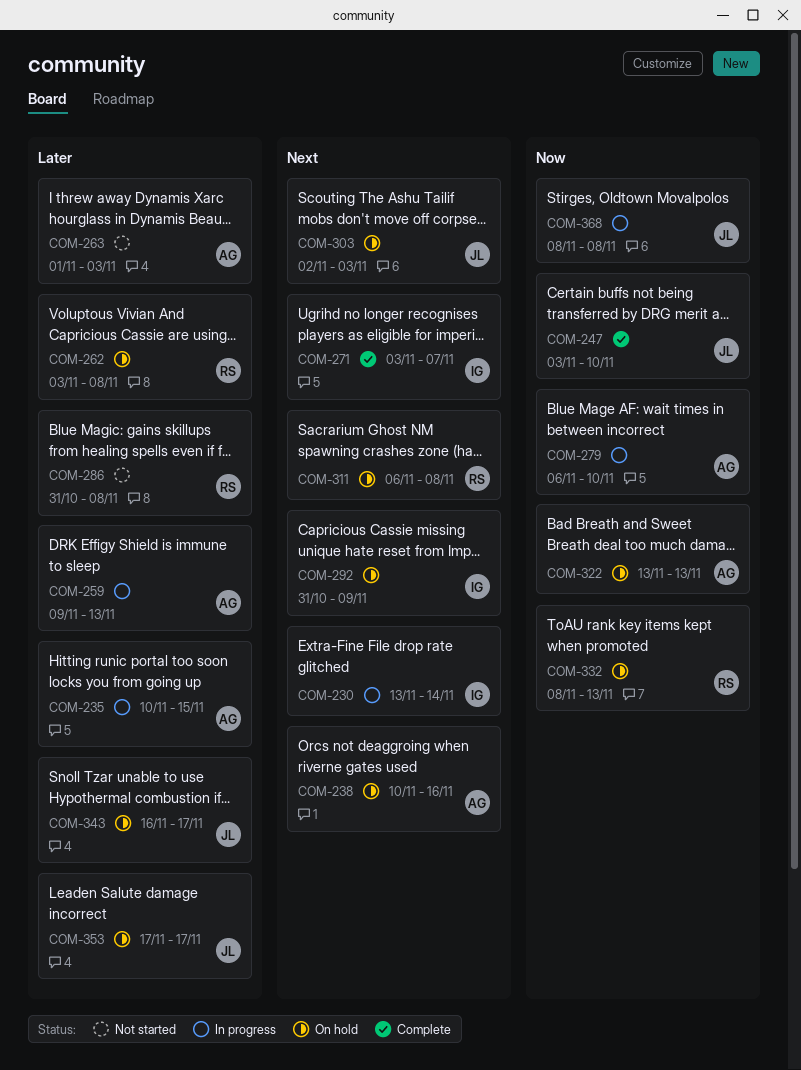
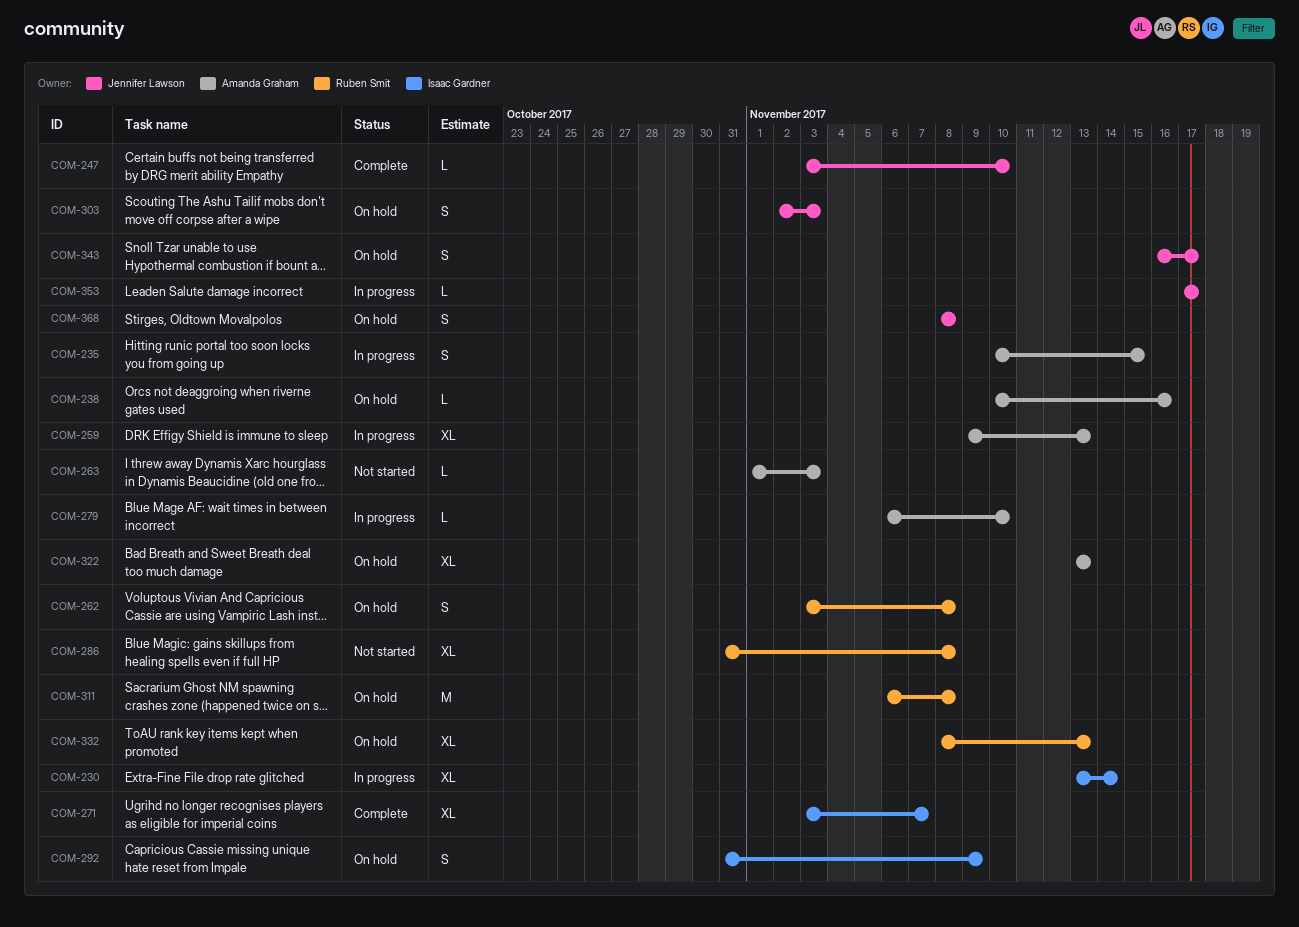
COM-353, status: On hold -> In progress
COM-368, status: In progress -> On hold

